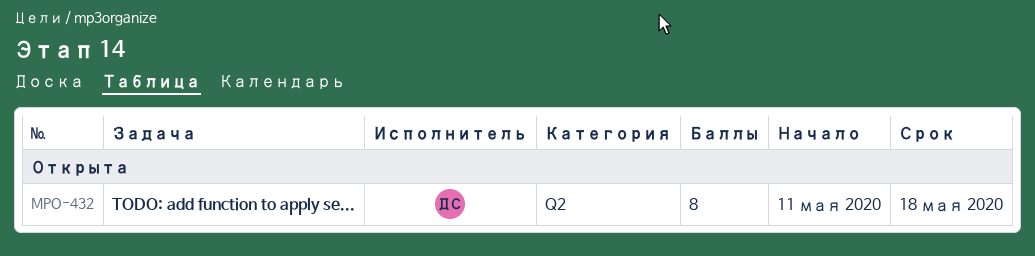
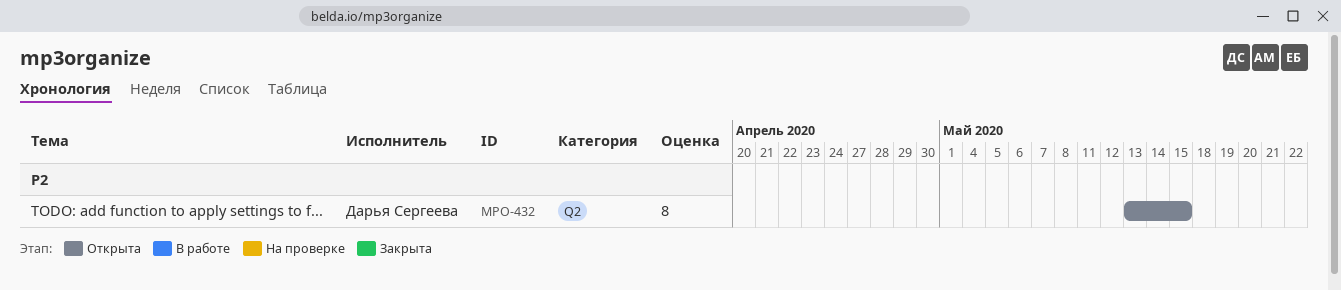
MPO-432, start: May 11 -> May 13
MPO-432, due: May 18 -> May 15

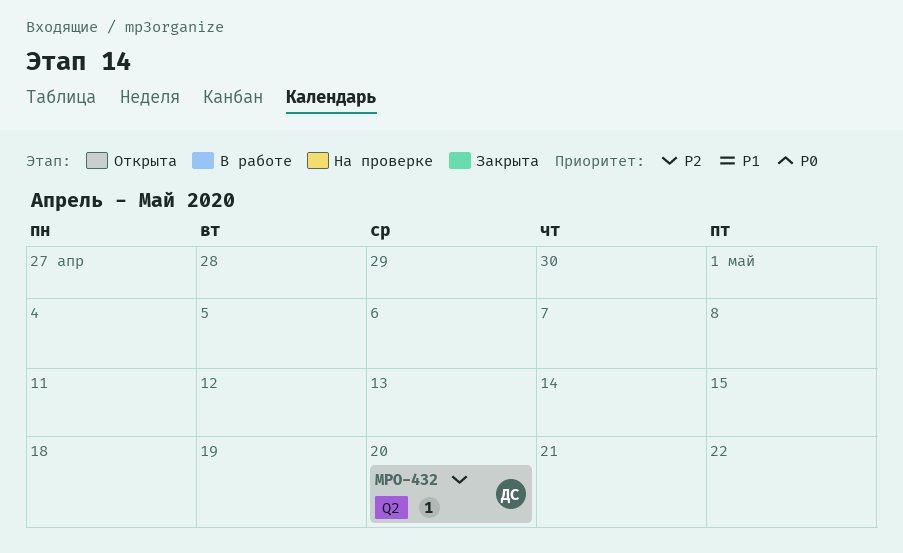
MPO-432, estimate: 8 -> 1
MPO-432, due: May 15 -> May 20

